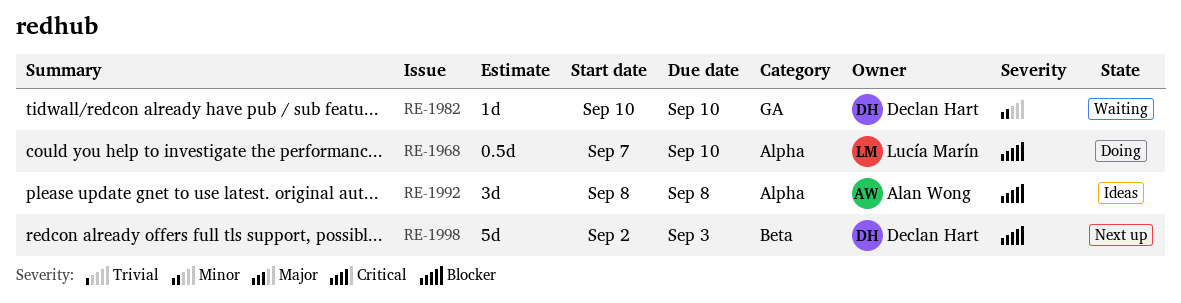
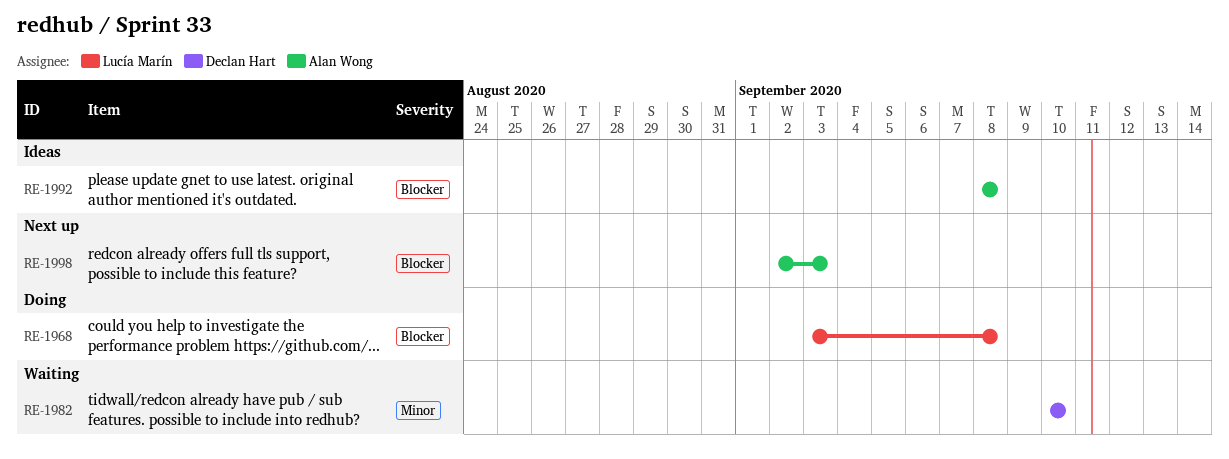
RE-1968, start: Sep 7 -> Sep 3
RE-1968, due: Sep 10 -> Sep 8
RE-1998, owner: Declan Hart -> Alan Wong

